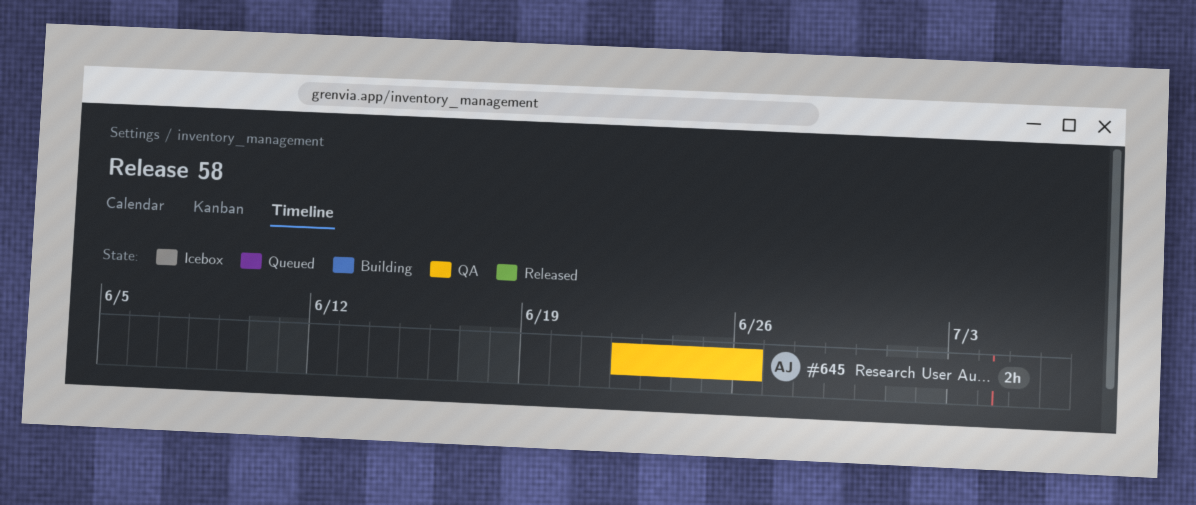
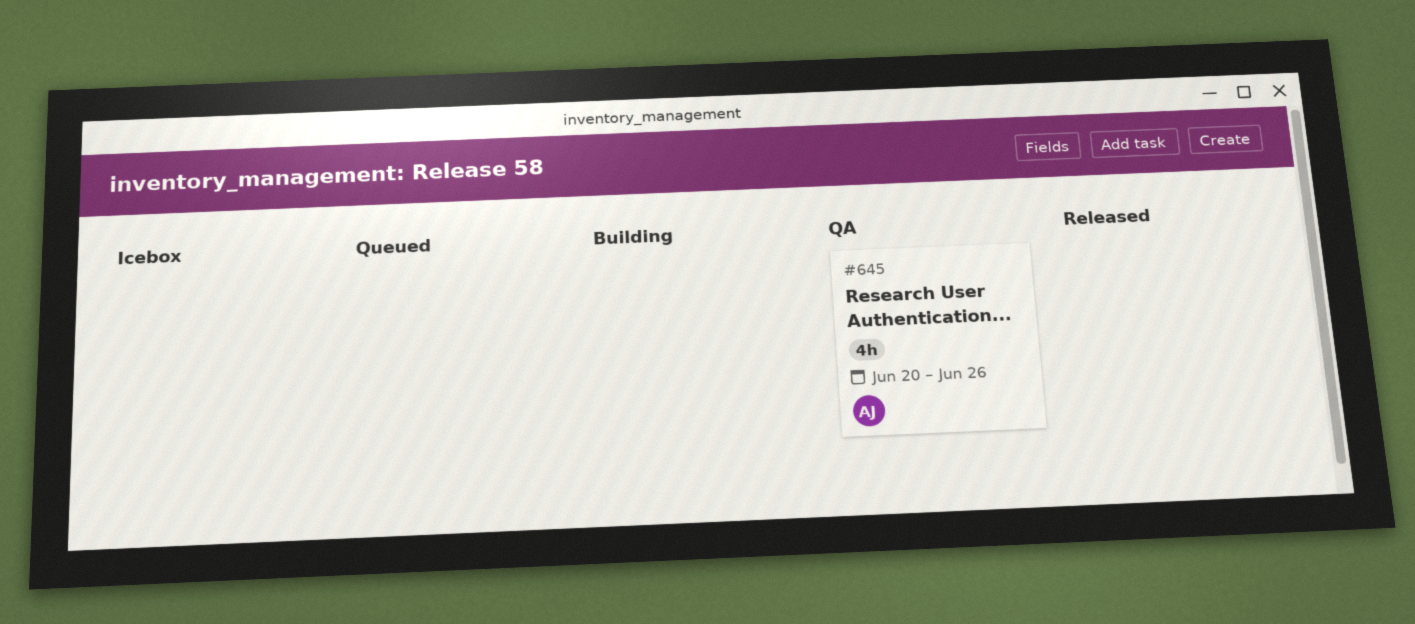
#645, estimate: 2h -> 4h
#645, start: Jun 22 -> Jun 20

